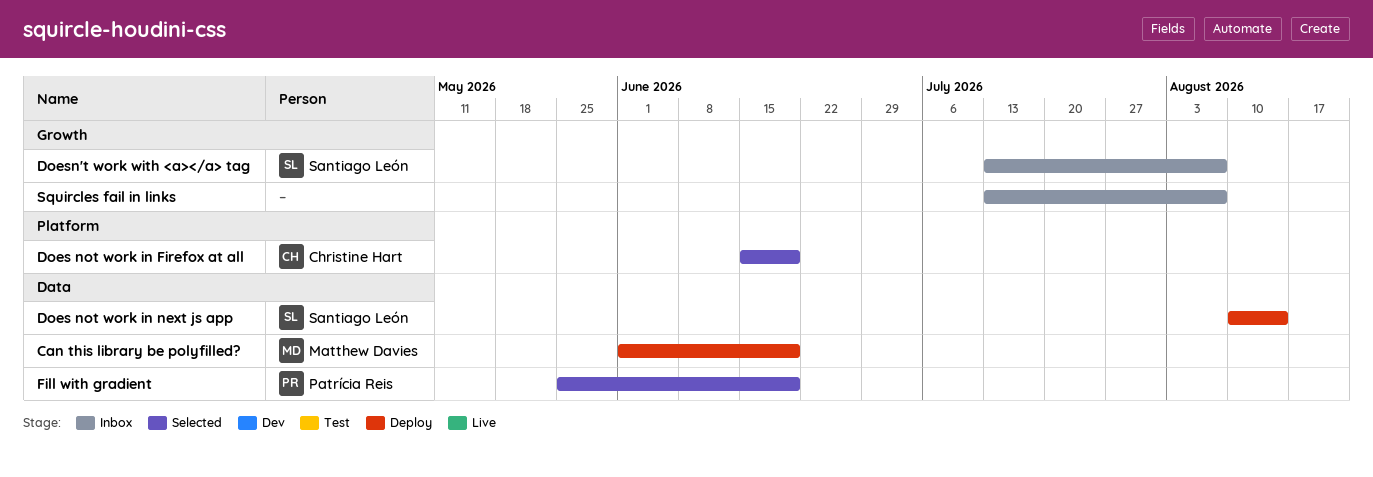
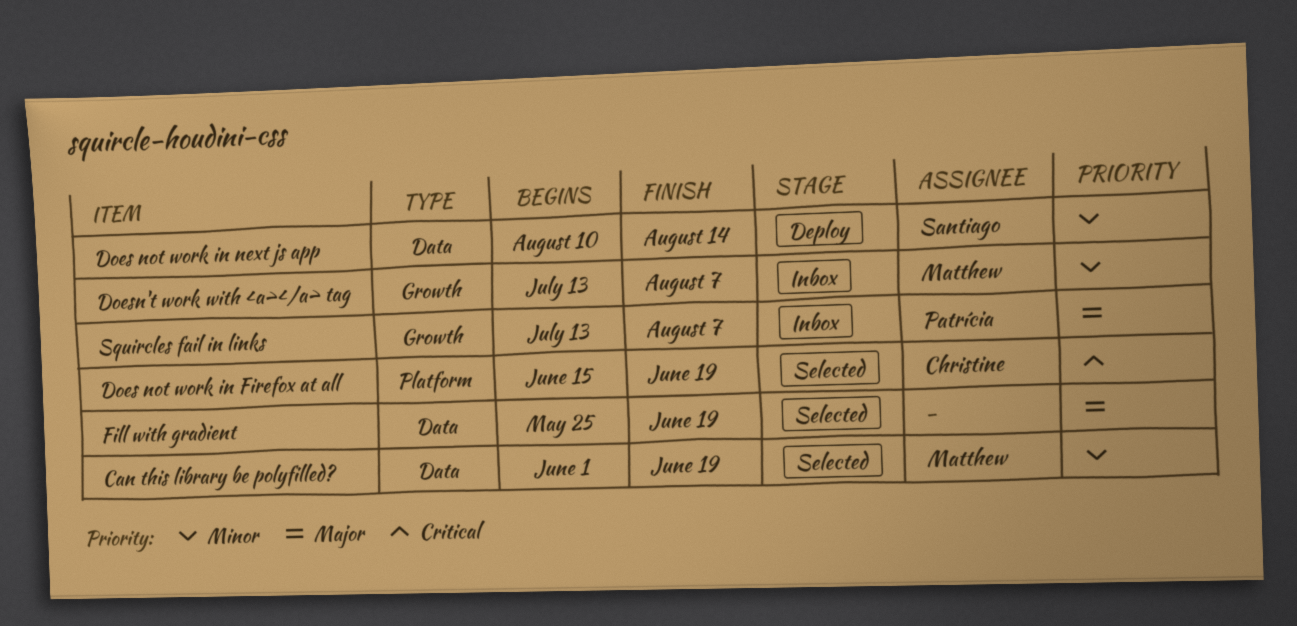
Can this library be polyfilled?, status: Deploy -> Selected
Doesn't work with <a></a> tag, owner: Santiago León -> Matthew Davies
Fill with gradient, owner: Patrícia Reis -> none
Squircles fail in links, owner: none -> Patrícia Reis

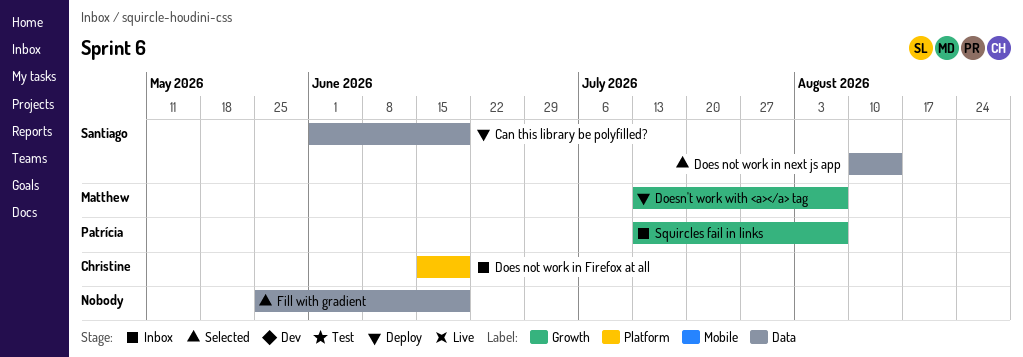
Can this library be polyfilled?, status: Selected -> Deploy
Can this library be polyfilled?, owner: Matthew -> Santiago
Does not work in Firefox at all, status: Selected -> Inbox
Does not work in next js app, status: Deploy -> Selected
Doesn't work with <a></a> tag, status: Inbox -> Deploy

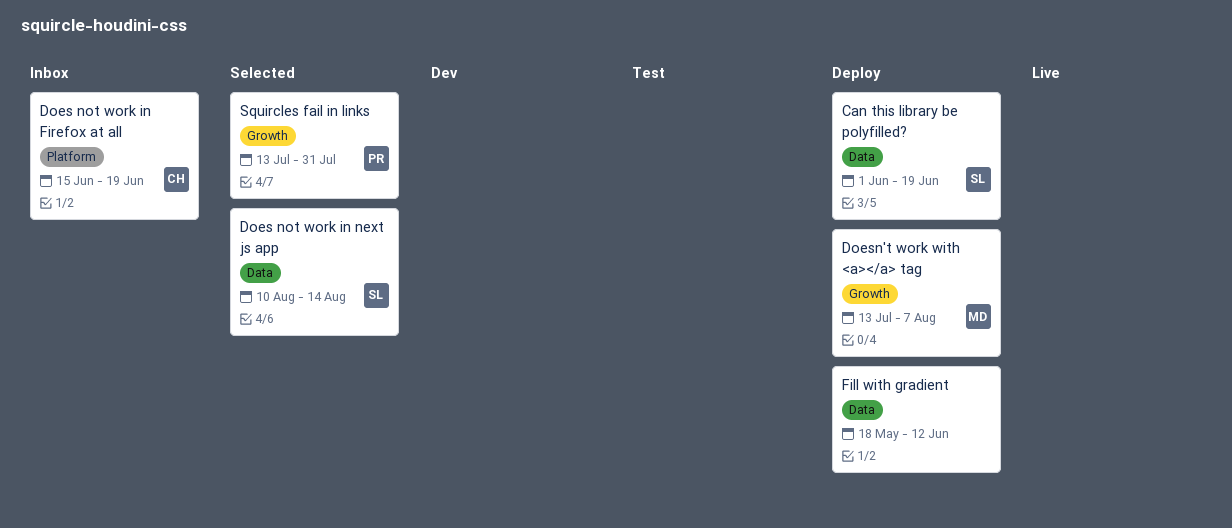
Fill with gradient, status: Selected -> Deploy
Fill with gradient, start: May 25 -> May 18
Fill with gradient, due: Jun 19 -> Jun 12
Squircles fail in links, status: Inbox -> Selected
Squircles fail in links, due: Aug 7 -> Jul 31

